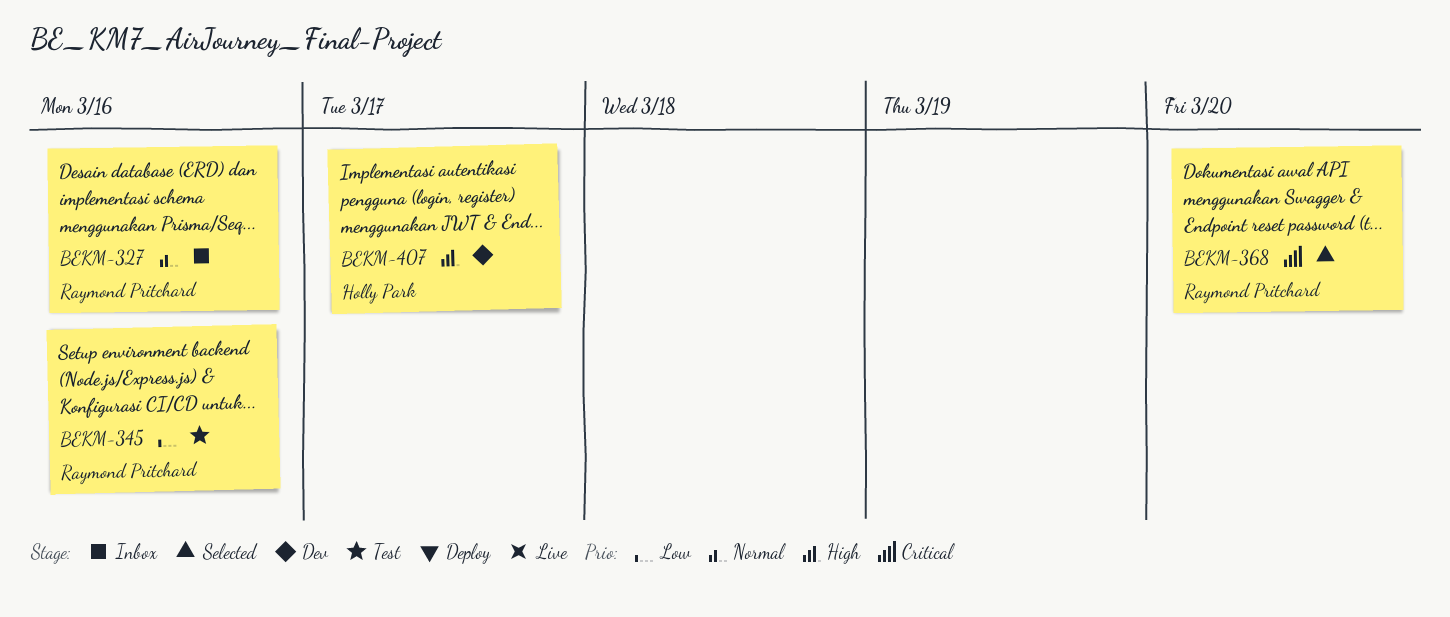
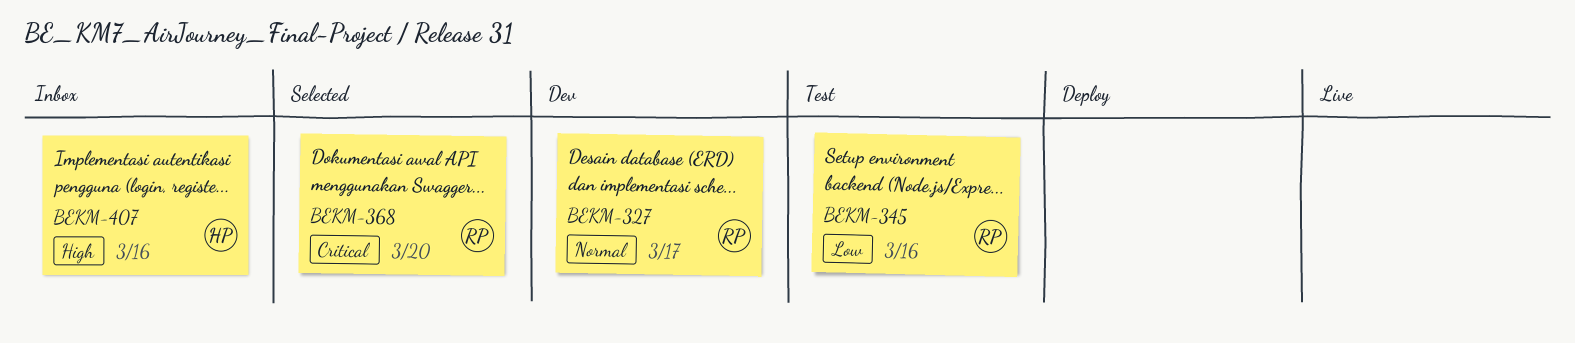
BEKM-327, status: Inbox -> Dev
BEKM-327, due: Mar 16 -> Mar 17
BEKM-407, status: Dev -> Inbox
BEKM-407, due: Mar 17 -> Mar 16

